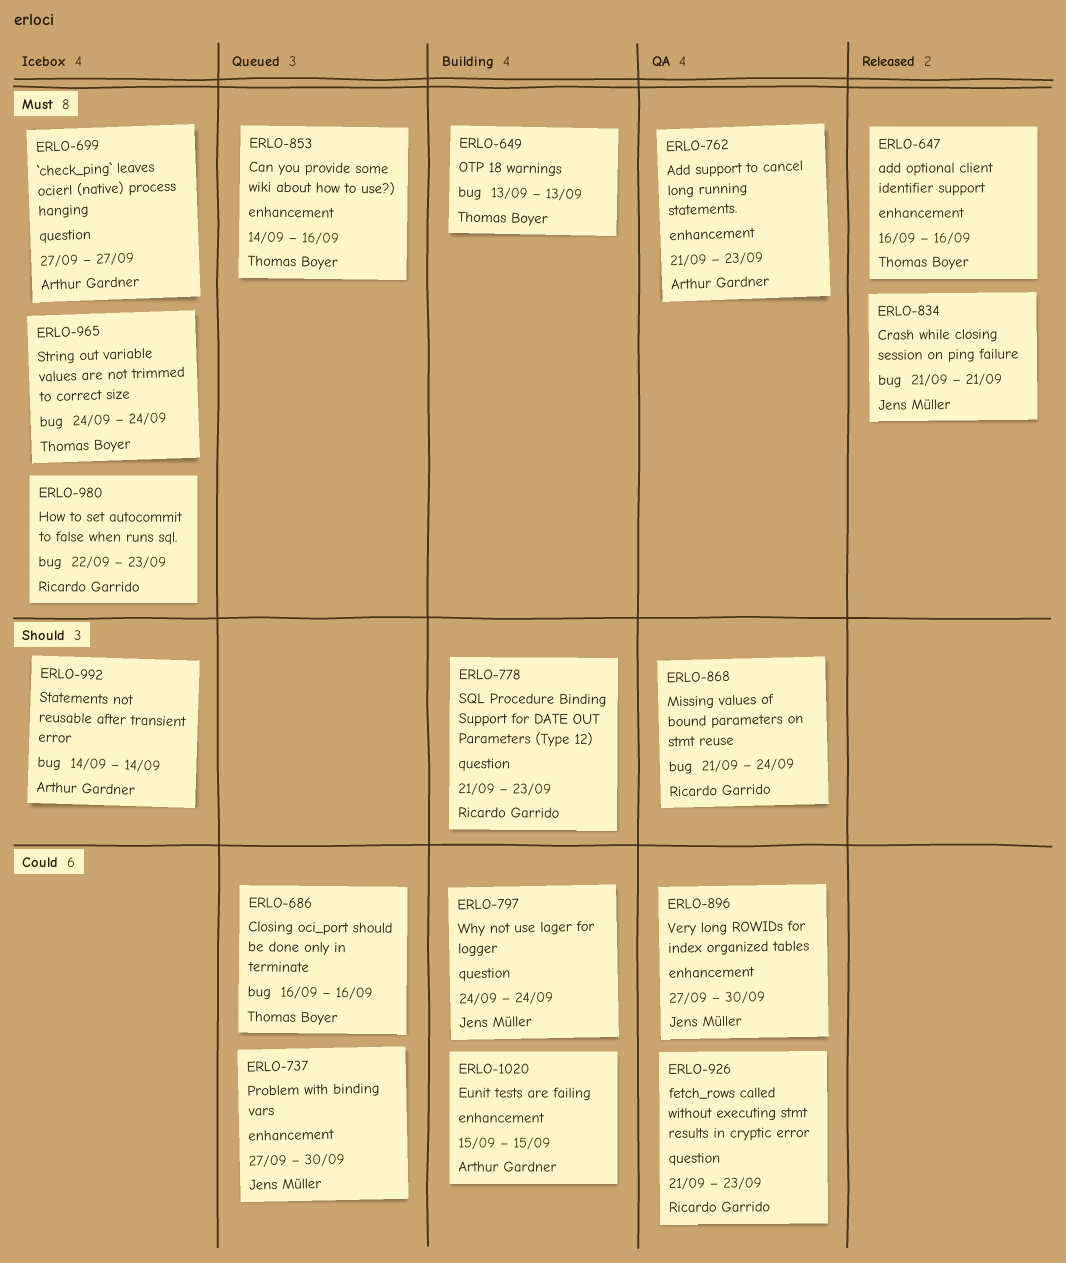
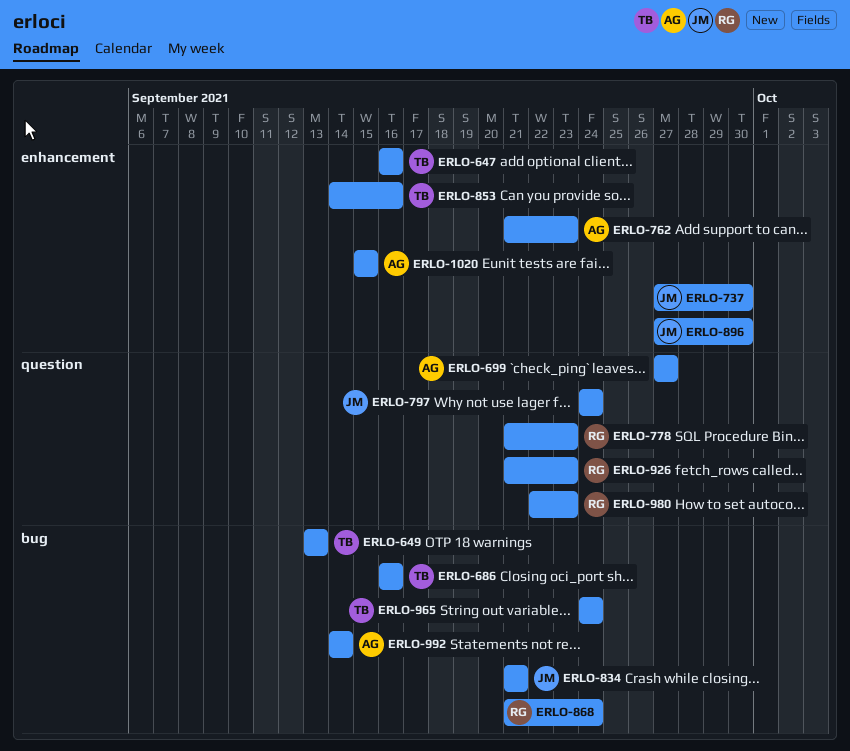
ERLO-980, label: bug -> question

